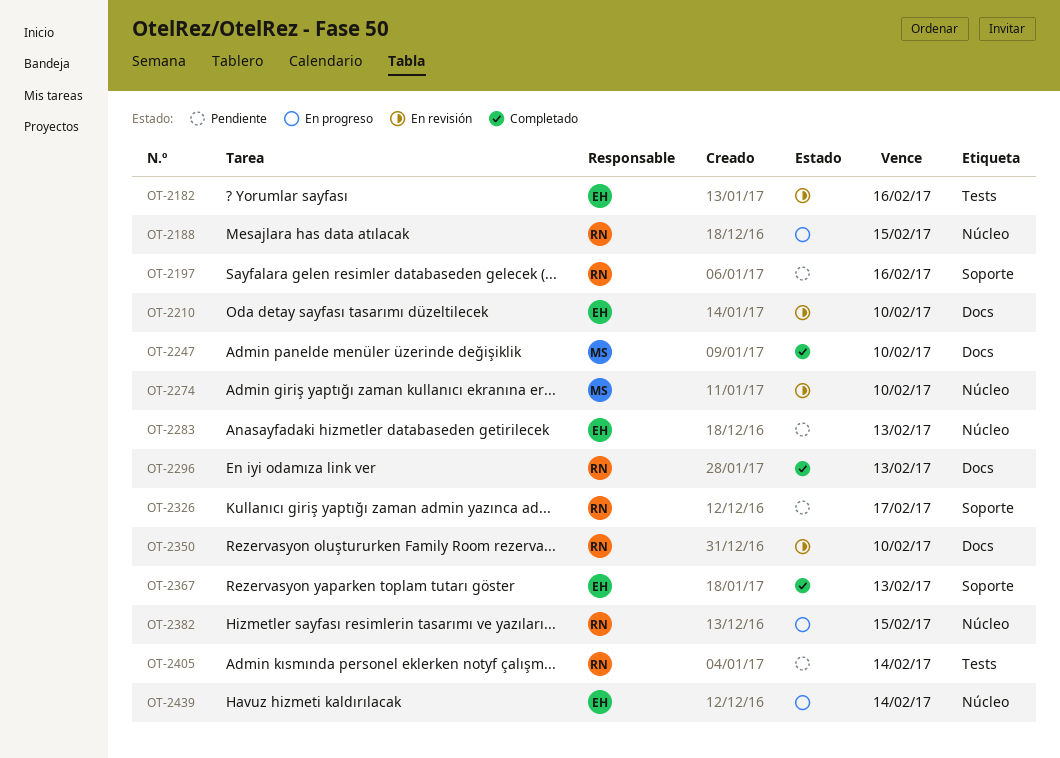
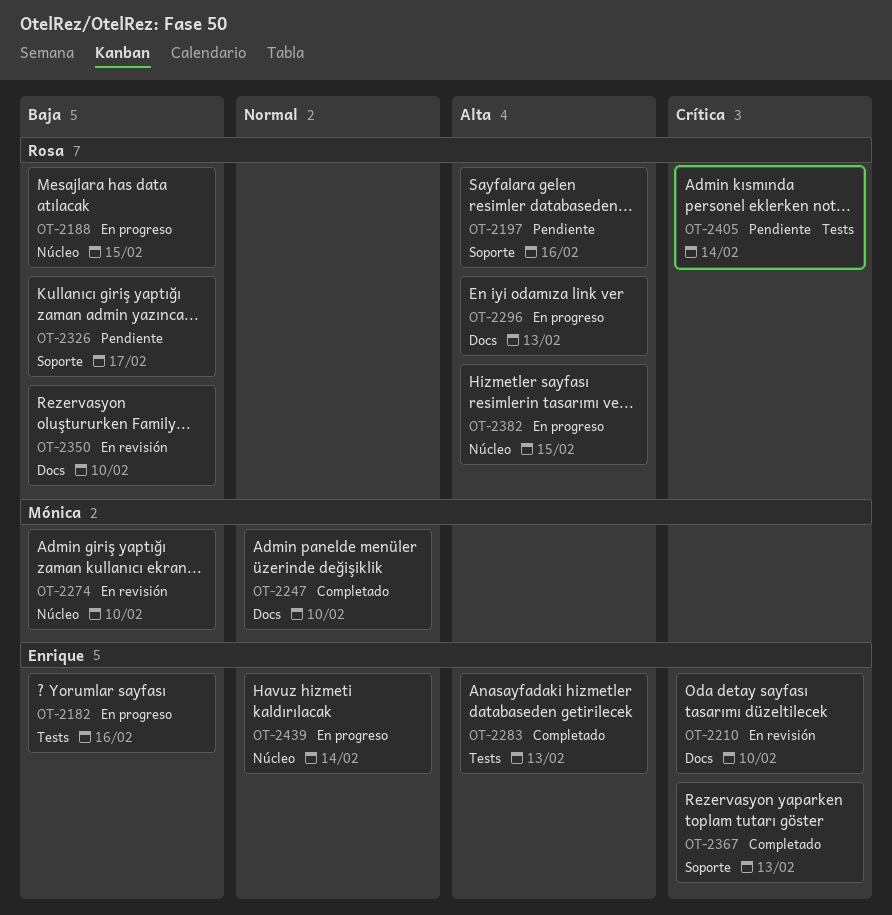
OT-2182, status: En revisión -> En progreso
OT-2283, status: Pendiente -> Completado
OT-2283, label: Núcleo -> Tests
OT-2296, status: Completado -> En progreso

